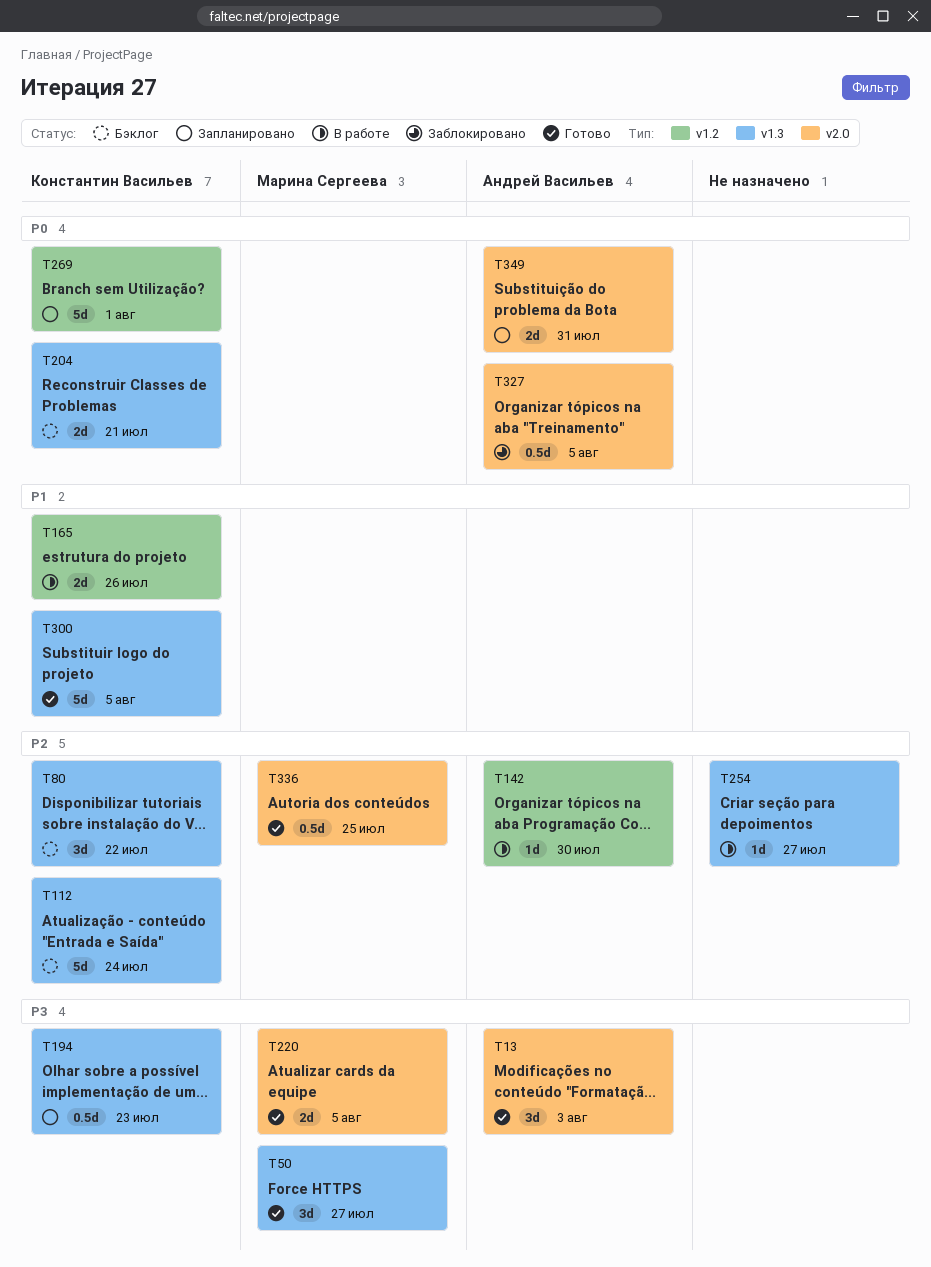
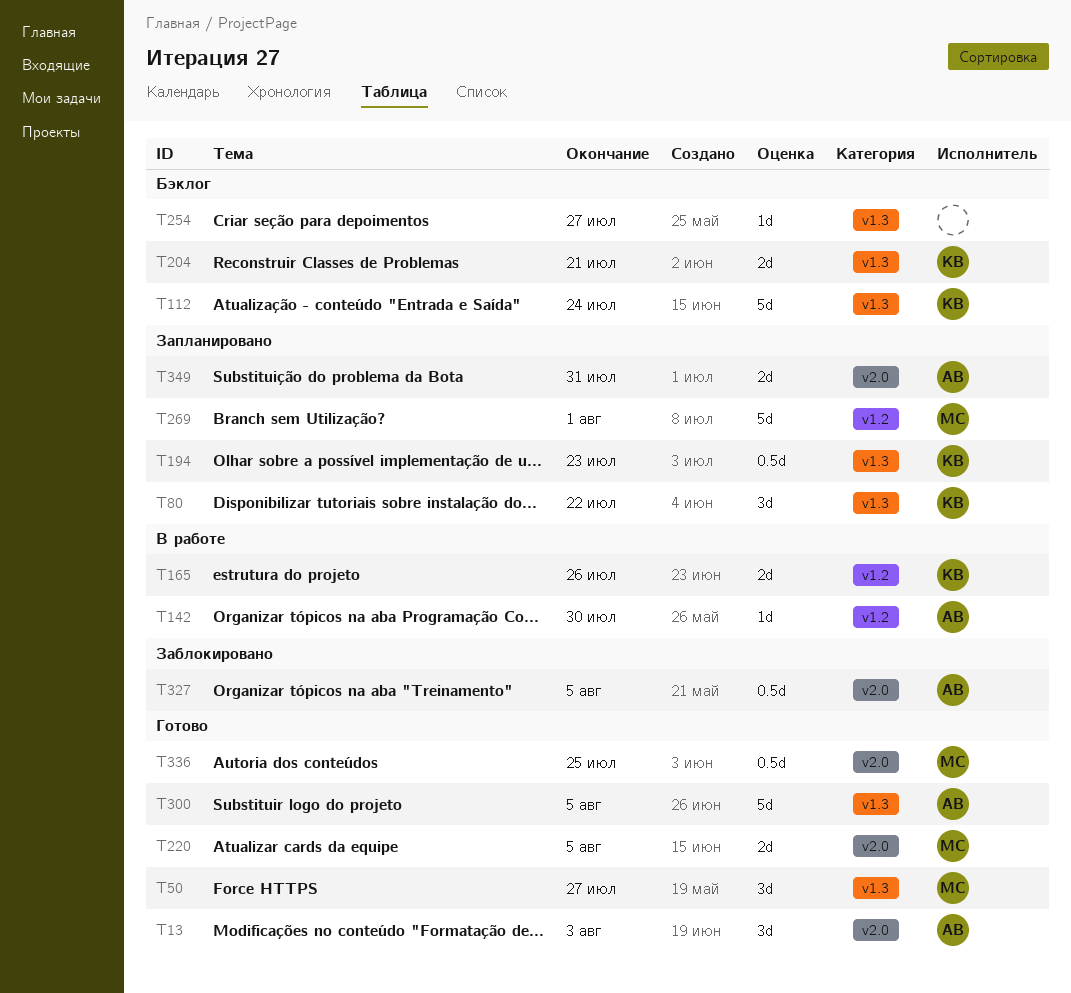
T80, status: Бэклог -> Запланировано
T254, status: В работе -> Бэклог
T269, owner: Константин Васильев -> Марина Сергеева
T300, owner: Константин Васильев -> Андрей Васильев

